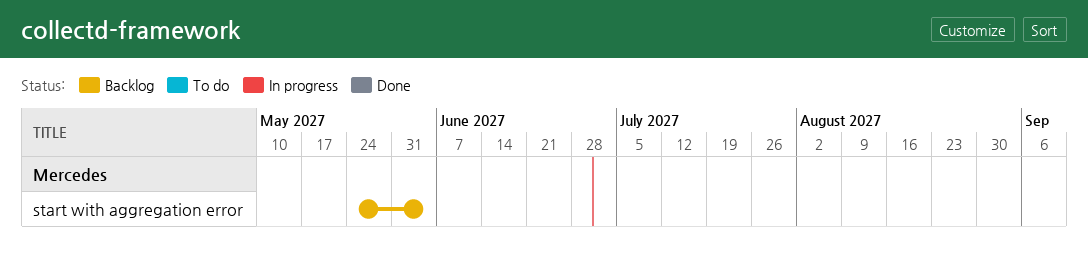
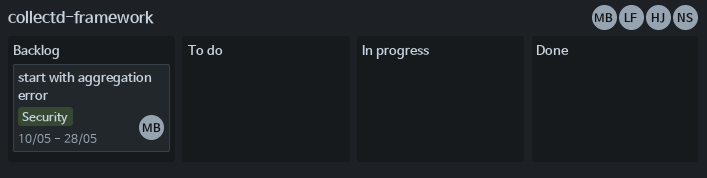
start with aggregation error, start: May 24 -> May 10
start with aggregation error, due: Jun 4 -> May 28

